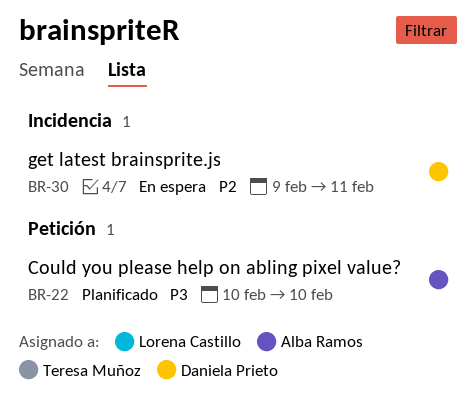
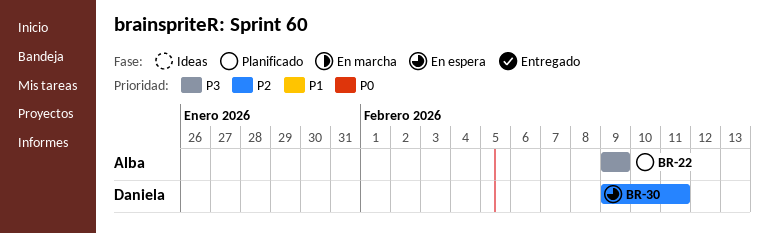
BR-22, start: Feb 10 -> Feb 9
BR-22, due: Feb 10 -> Feb 9

